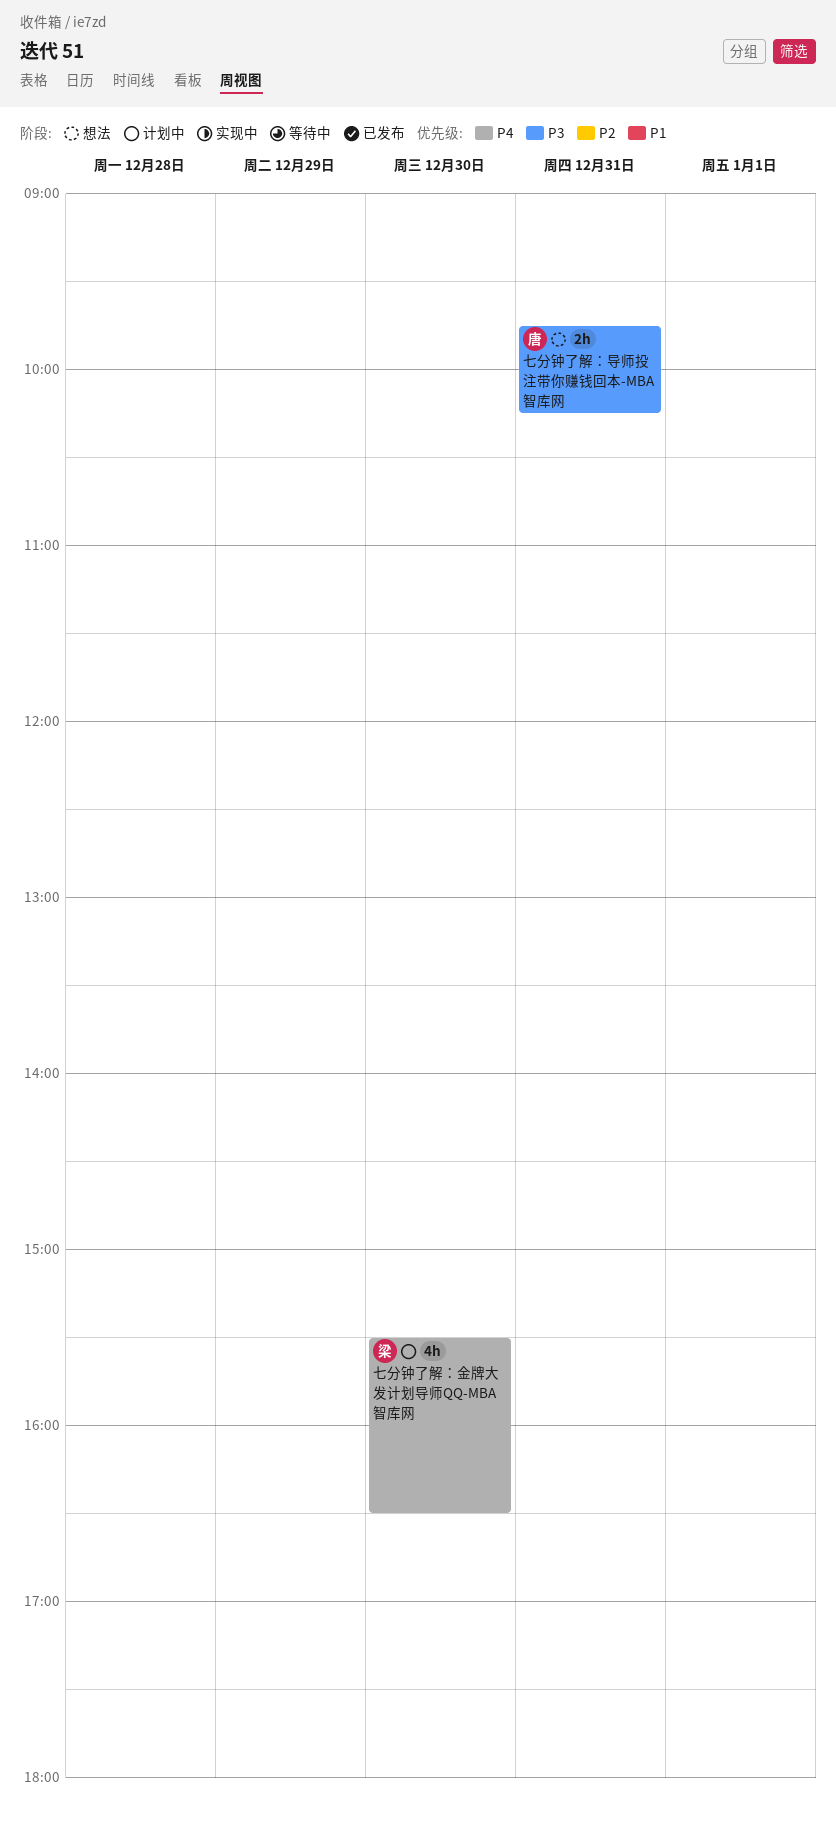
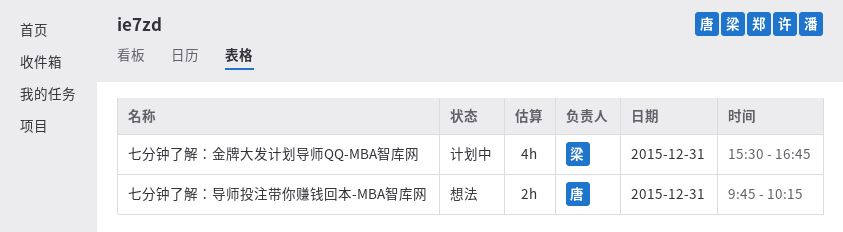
七分钟了解：金牌大发计划导师QQ-MBA智库网, day: Dec 30 -> Dec 31
七分钟了解：金牌大发计划导师QQ-MBA智库网, ends: 16:30 -> 16:45

